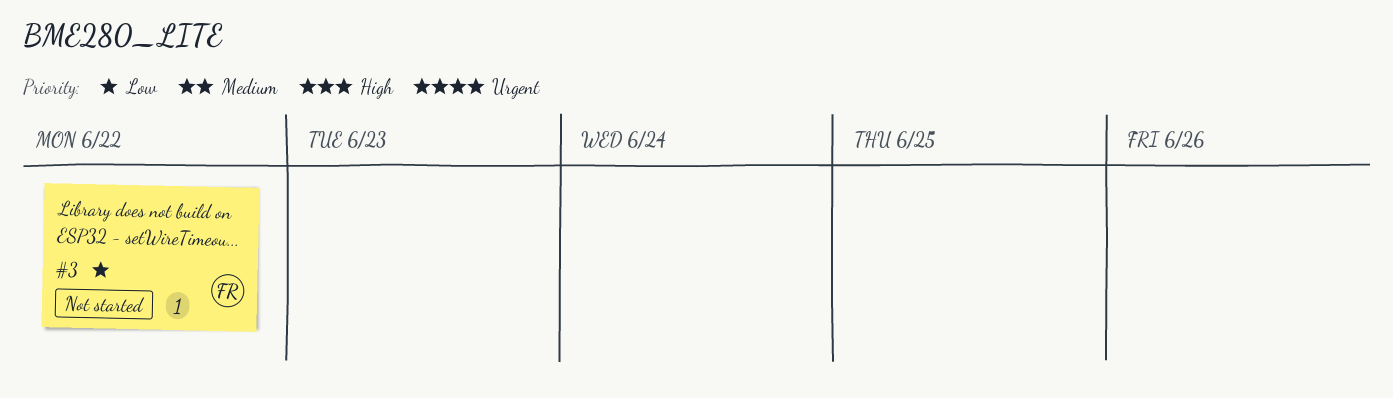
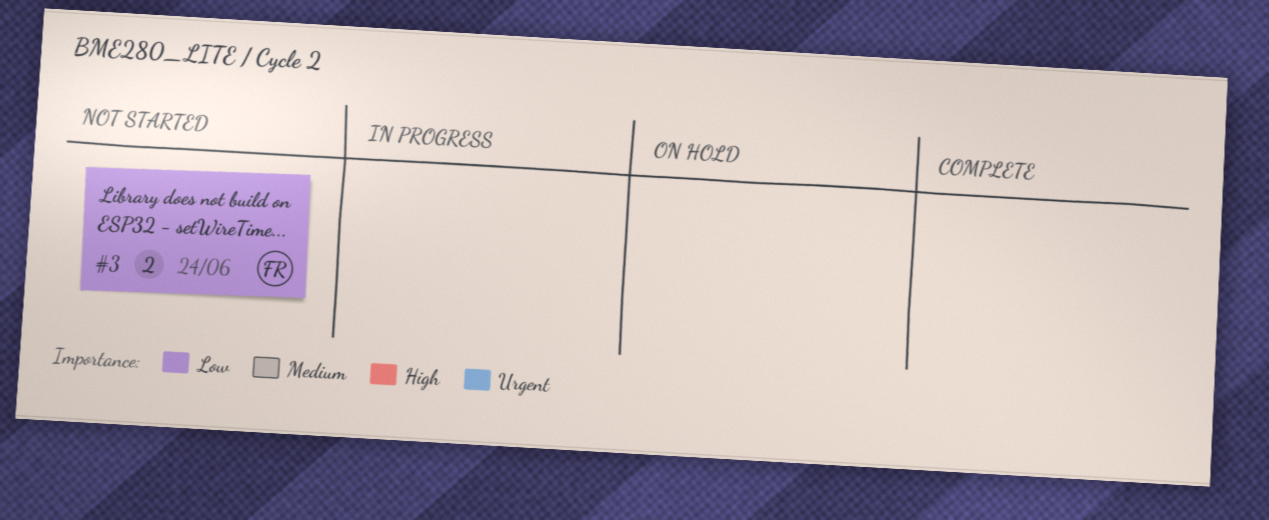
#3, estimate: 1 -> 2
#3, due: Jun 22 -> Jun 24

